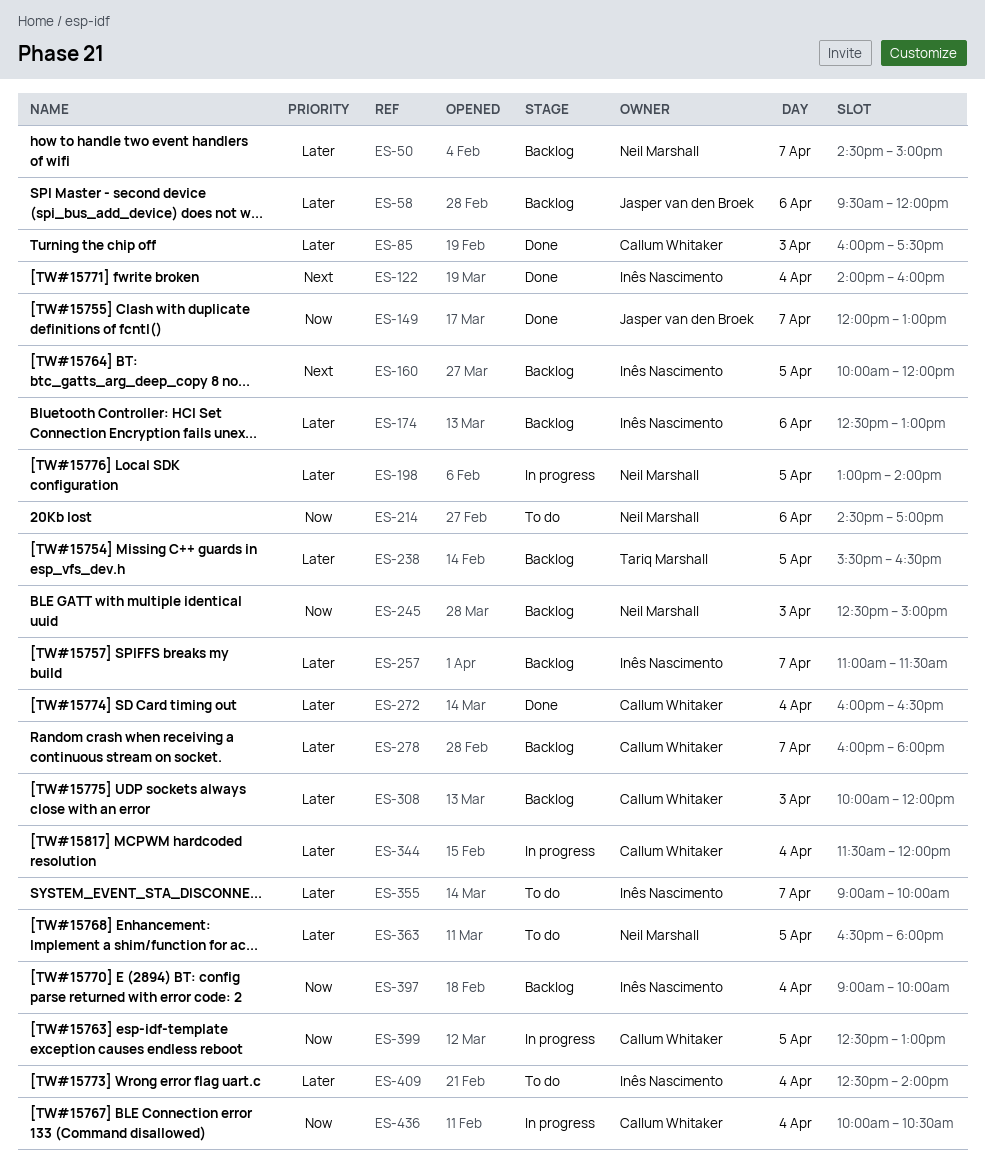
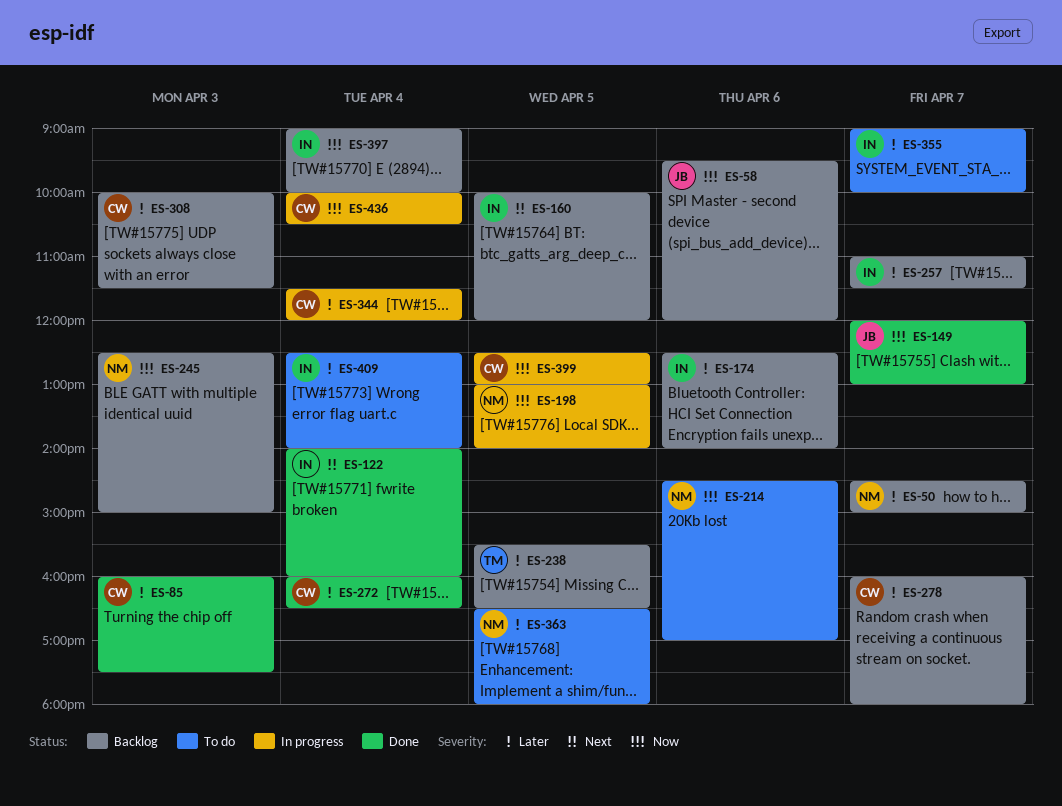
ES-58, priority: Later -> Now
ES-174, ends: 13:00 -> 14:00
ES-198, priority: Later -> Now
ES-308, ends: 12:00 -> 11:30

